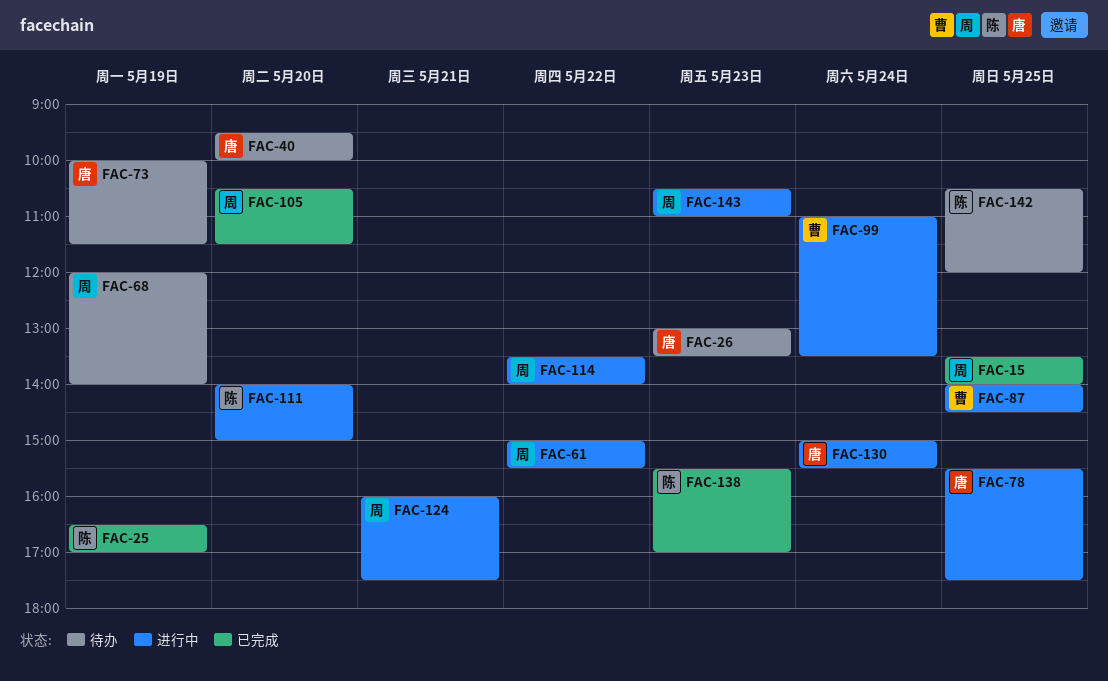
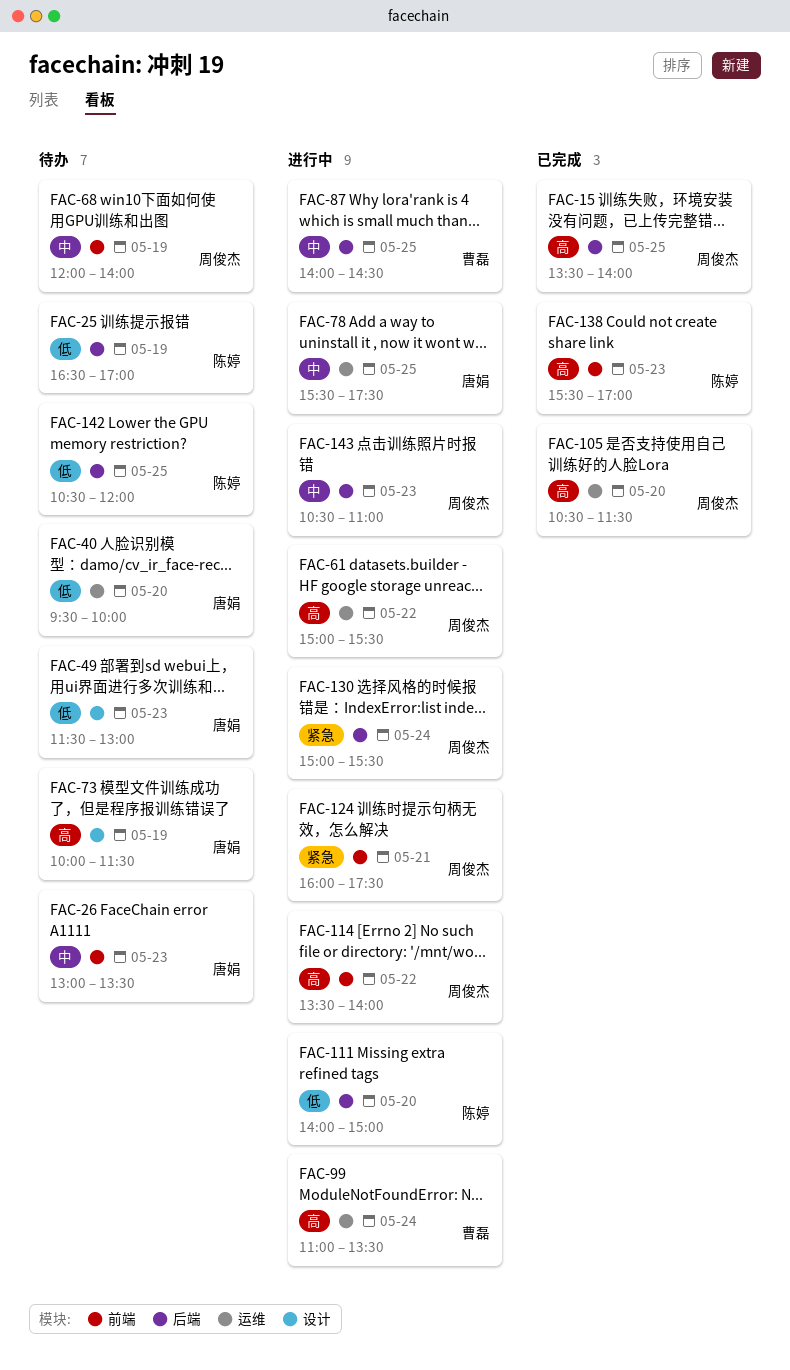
FAC-25, status: 已完成 -> 待办
FAC-49: none -> present
FAC-130, owner: 唐娟 -> 周俊杰

